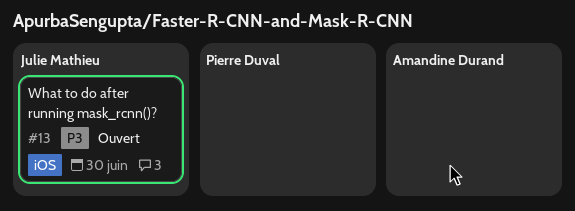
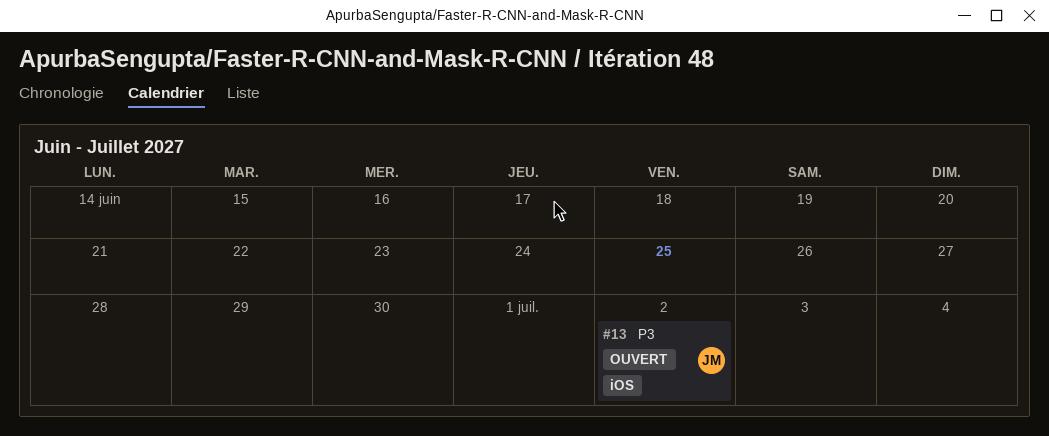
#13, due: Jun 30 -> Jul 2

